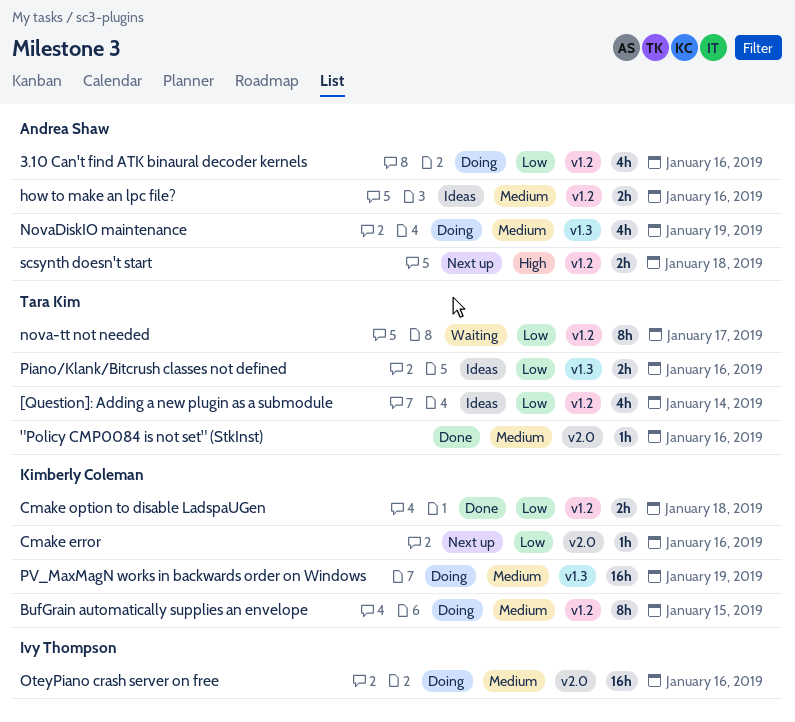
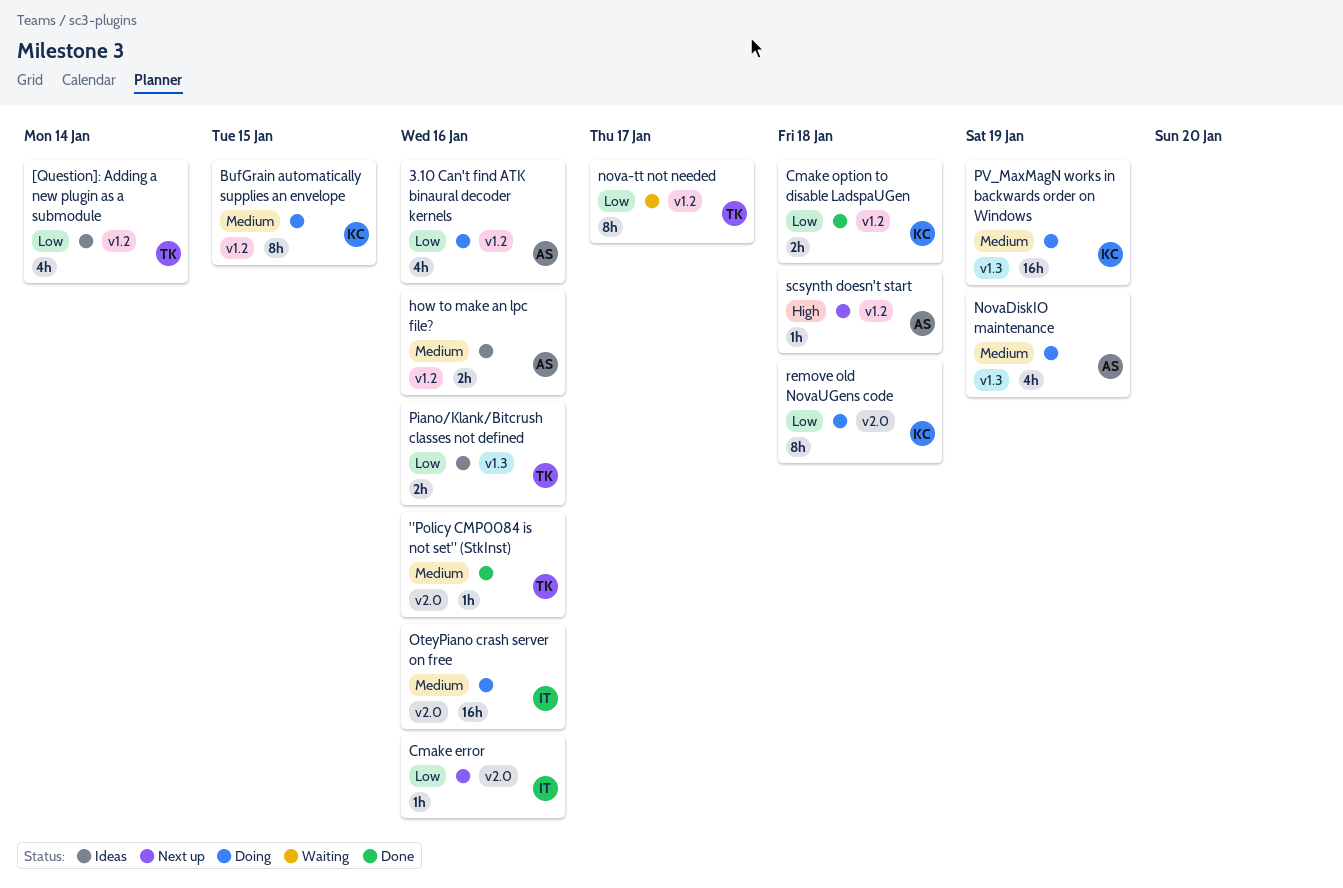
Cmake error, owner: Kimberly Coleman -> Ivy Thompson
remove old NovaUGens code: none -> present
scsynth doesn't start, estimate: 2h -> 1h

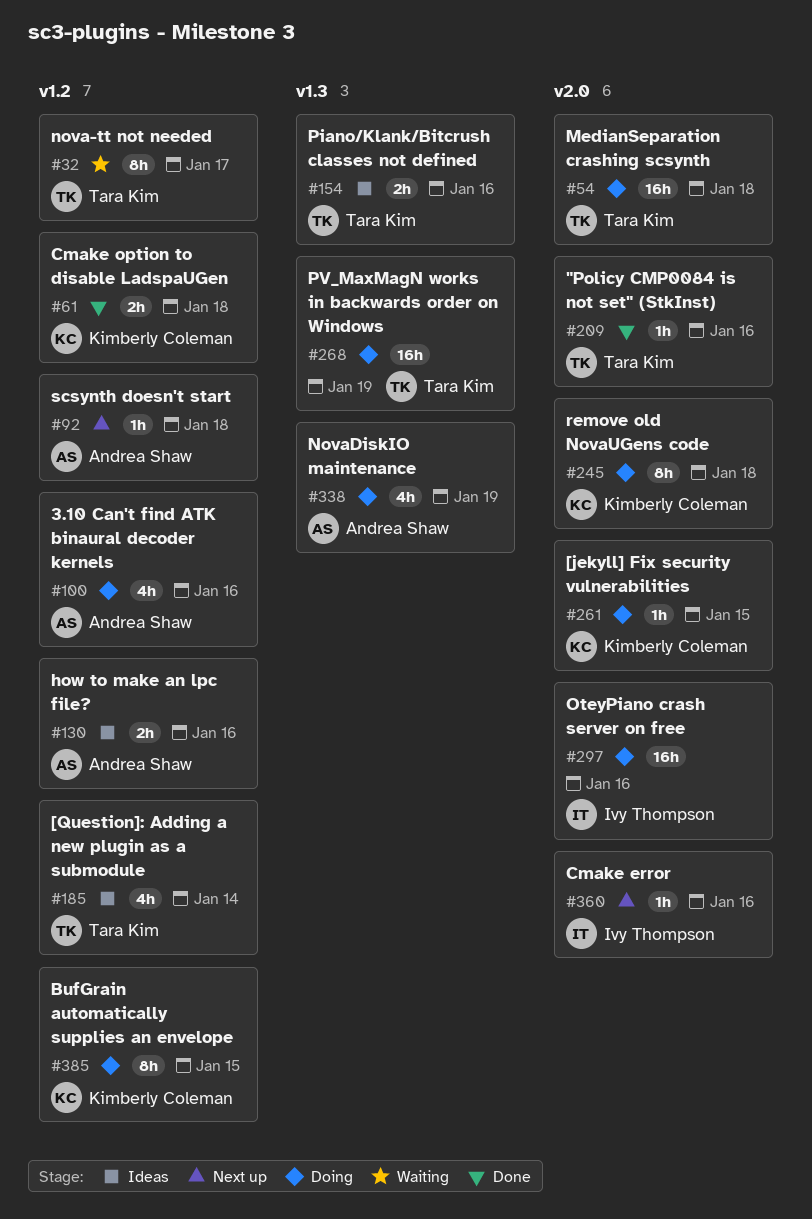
[jekyll] Fix security vulnerabilities: none -> present
MedianSeparation crashing scsynth: none -> present
PV_MaxMagN works in backwards order on Windows, owner: Kimberly Coleman -> Tara Kim

